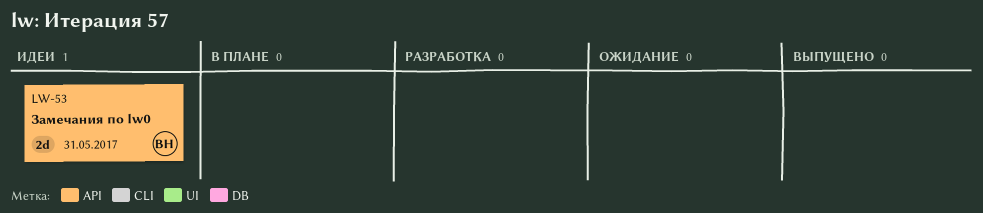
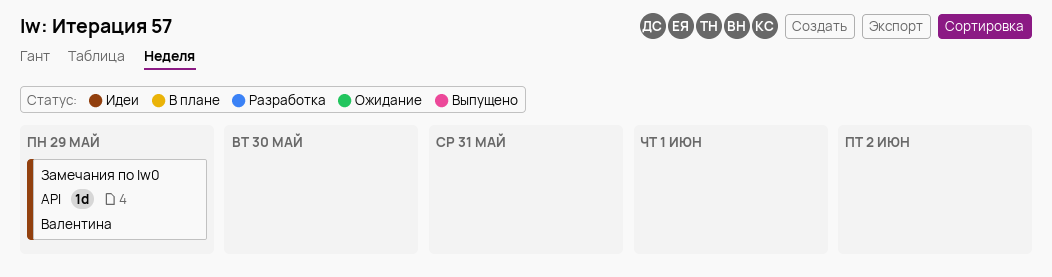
Замечания по lw0, estimate: 2d -> 1d
Замечания по lw0, due: May 31 -> May 29

